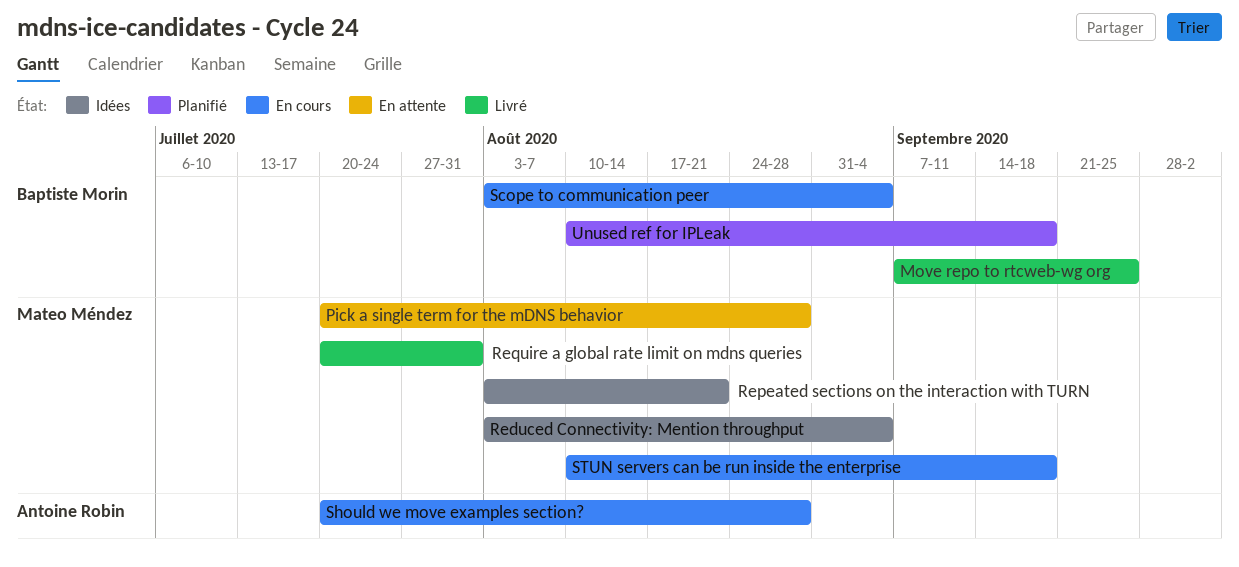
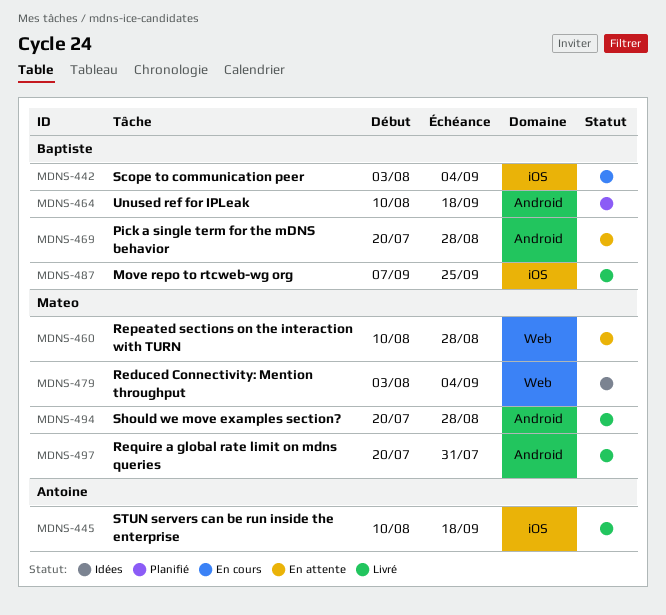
Pick a single term for the mDNS behavior, owner: Mateo Méndez -> Baptiste Morin
Repeated sections on the interaction with TURN, status: Idées -> En attente
Repeated sections on the interaction with TURN, start: Aug 3 -> Aug 10
Repeated sections on the interaction with TURN, due: Aug 21 -> Aug 28
Should we move examples section?, status: En cours -> Livré
Should we move examples section?, owner: Antoine Robin -> Mateo Méndez
STUN servers can be run inside the enterprise, status: En cours -> Livré
STUN servers can be run inside the enterprise, owner: Mateo Méndez -> Antoine Robin

